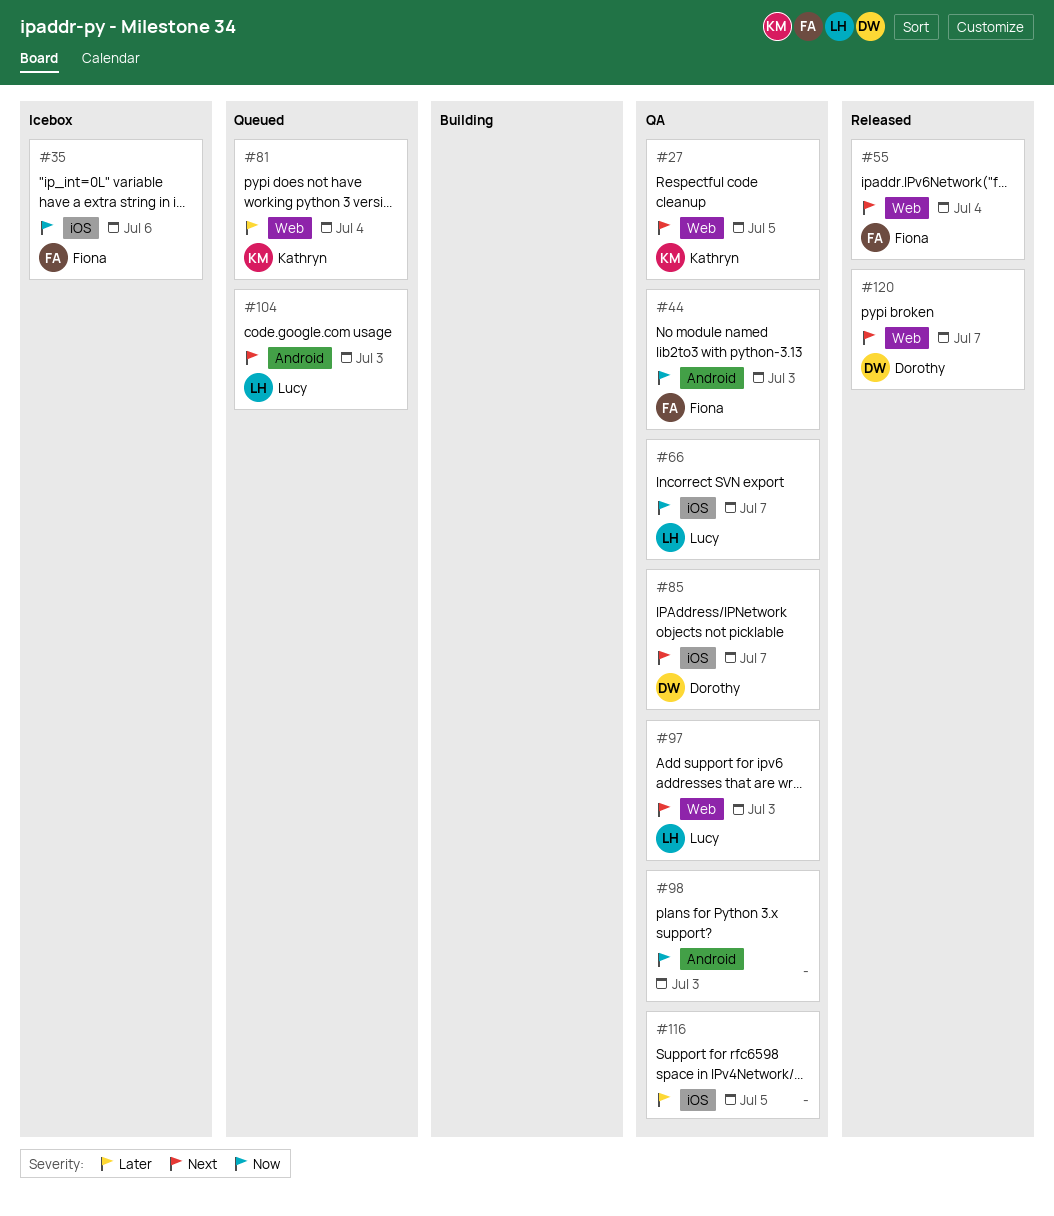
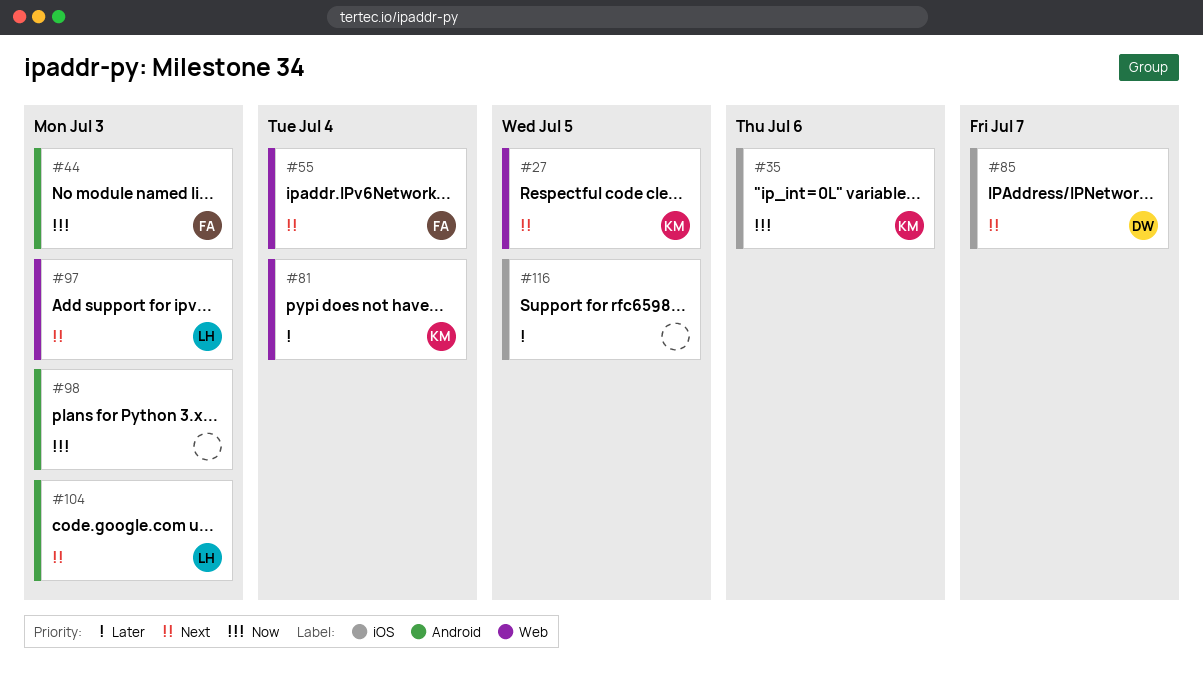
#35, owner: Fiona -> Kathryn
#66: present -> none
#120: present -> none

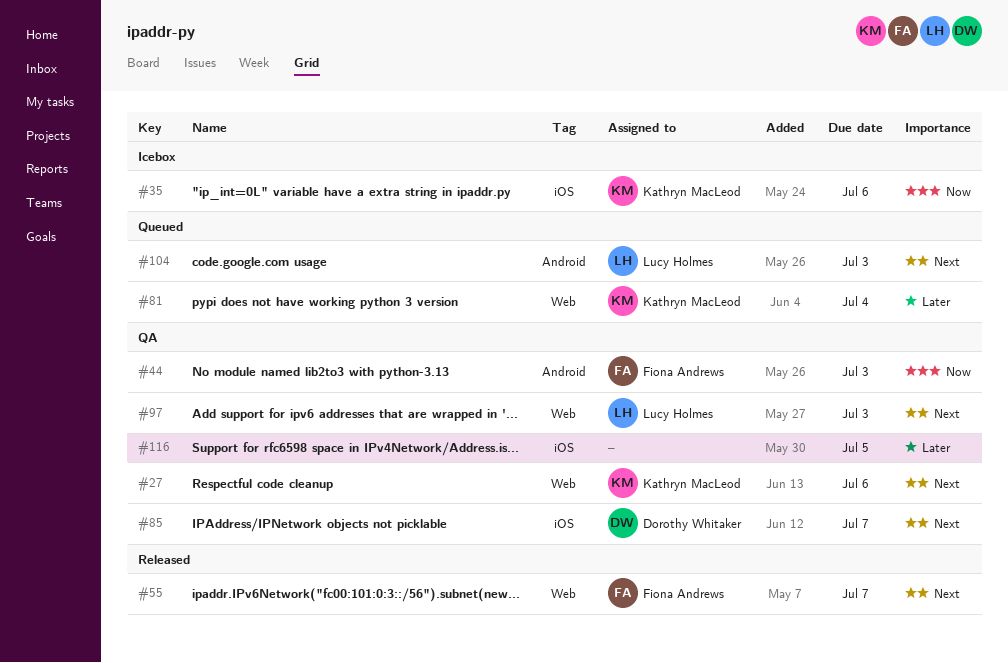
#27, due: Jul 5 -> Jul 6
#55, due: Jul 4 -> Jul 7
#98: present -> none

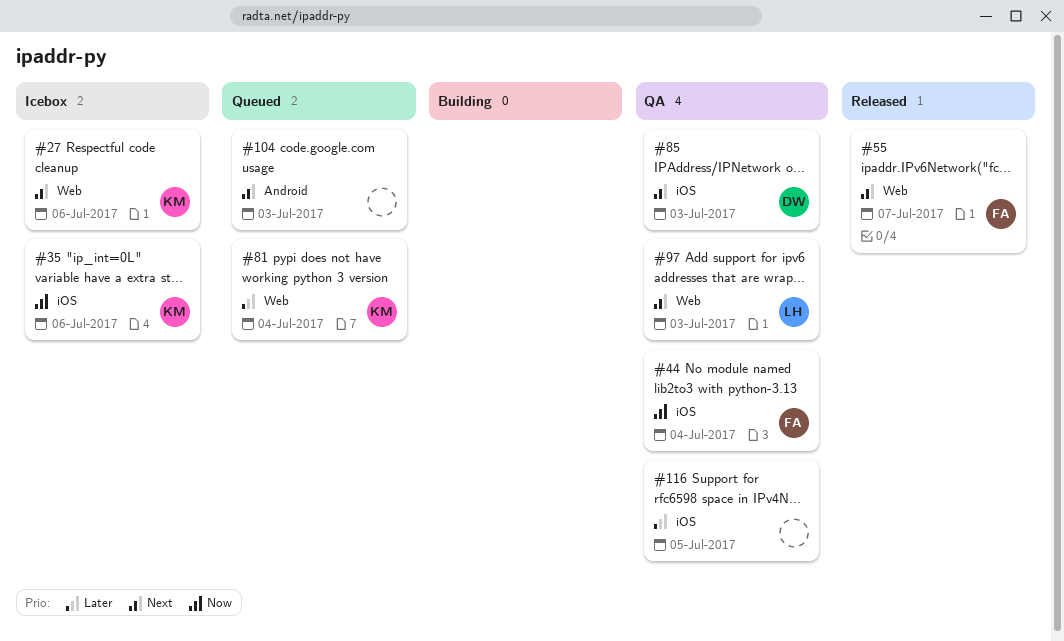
#27, status: QA -> Icebox
#44, label: Android -> iOS
#44, due: Jul 3 -> Jul 4
#85, due: Jul 7 -> Jul 3
#104, owner: Lucy Holmes -> none

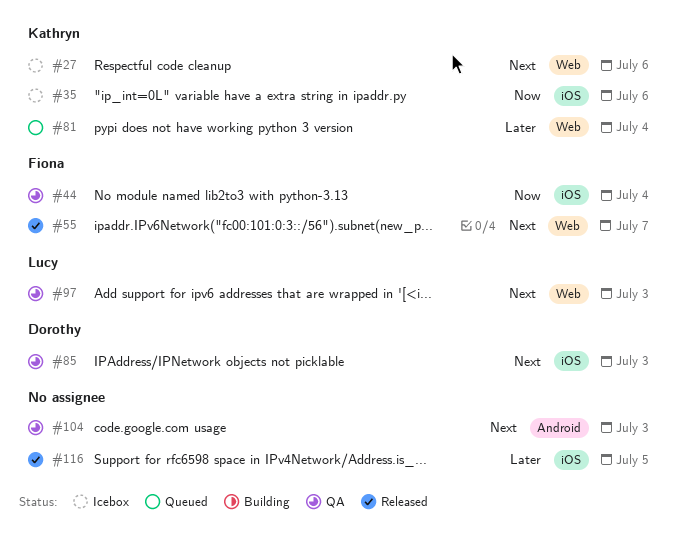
#104, status: Queued -> QA
#116, status: QA -> Released

